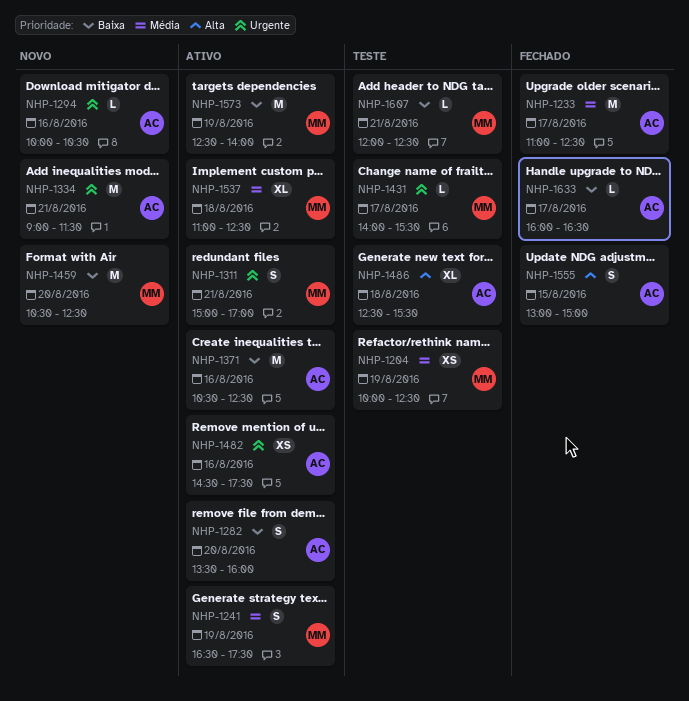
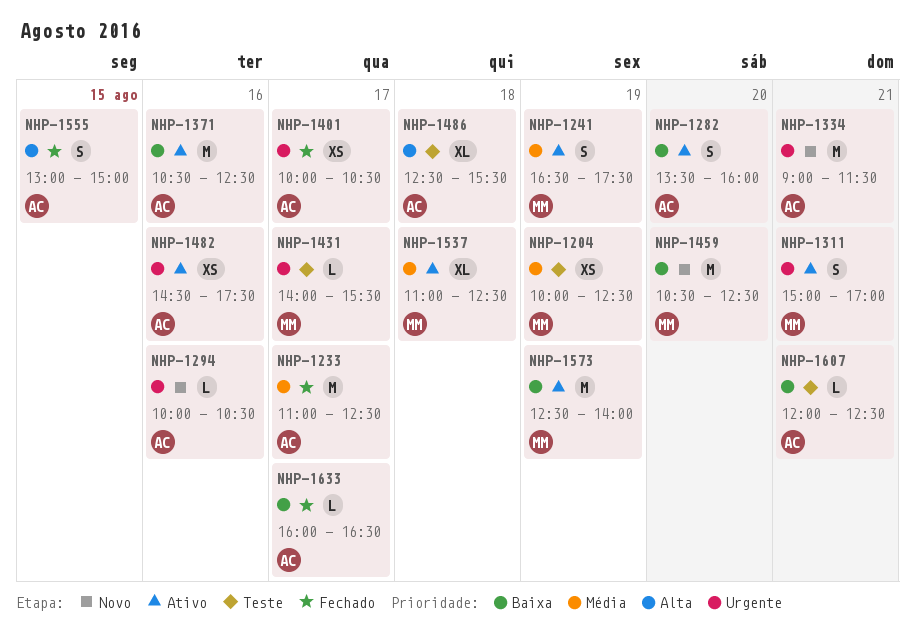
NHP-1401: none -> present
NHP-1607, owner: MM -> AC

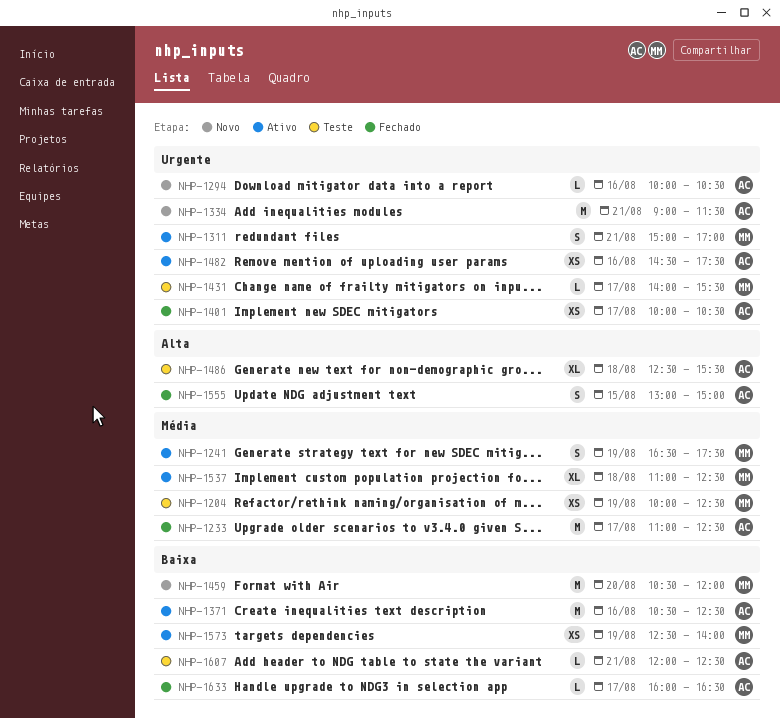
NHP-1282: present -> none
NHP-1459, ends: 12:30 -> 12:00
NHP-1573, estimate: M -> XS

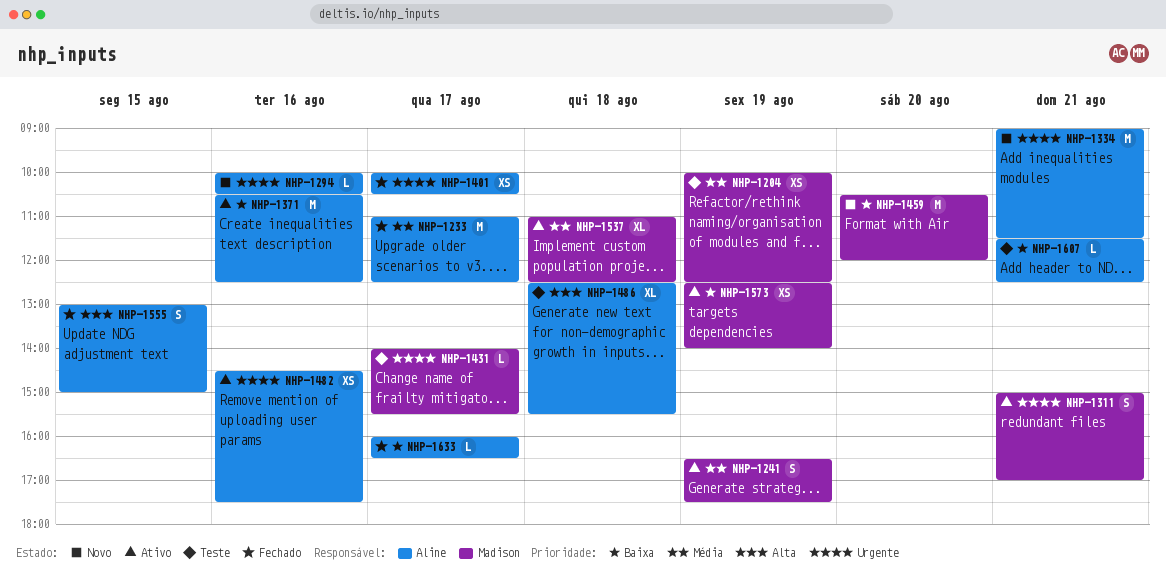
NHP-1607, begins: 12:00 -> 11:30

